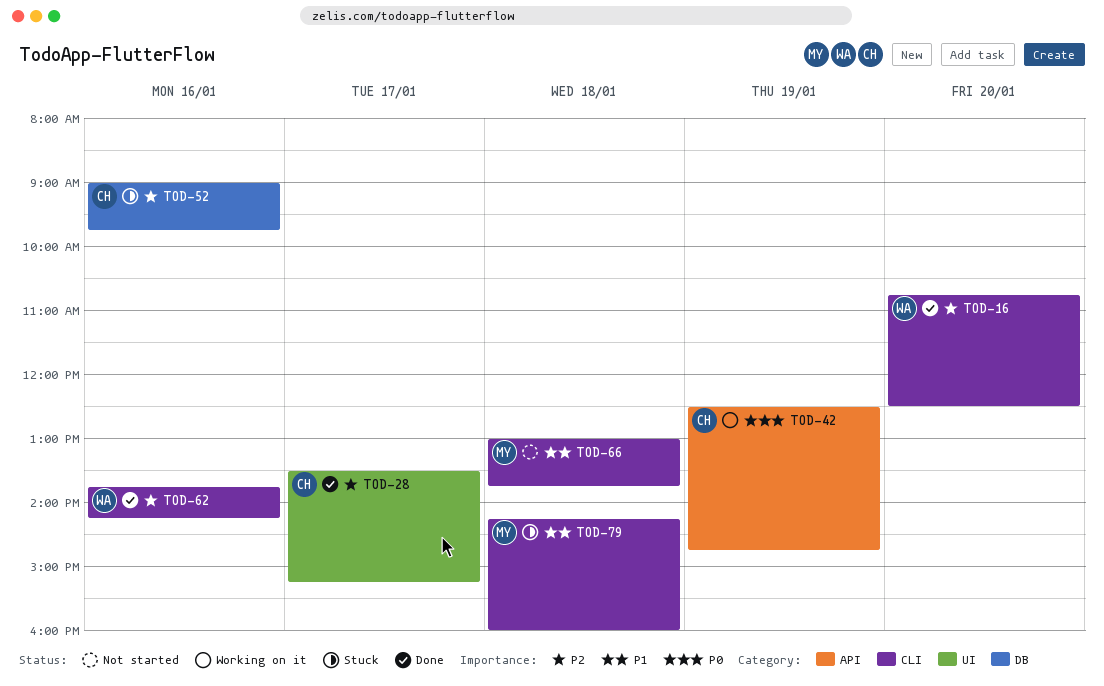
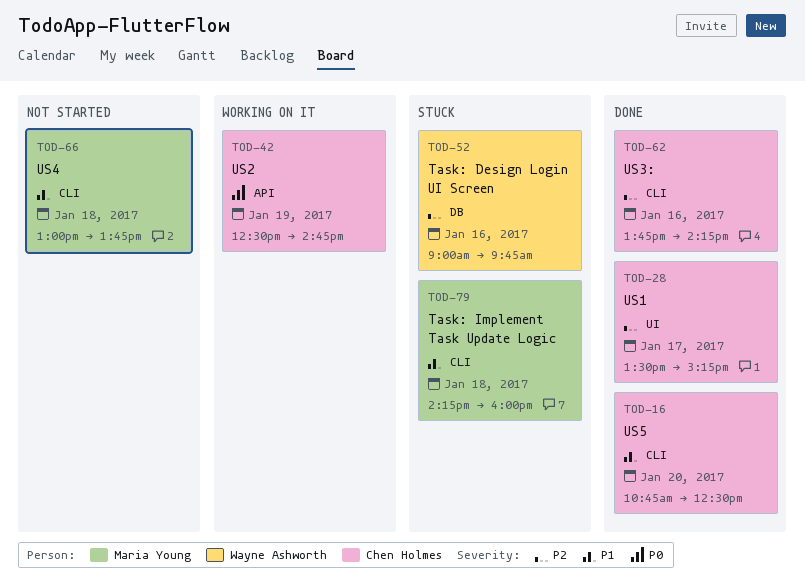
TOD-16, owner: Wayne Ashworth -> Chen Holmes
TOD-16, priority: P2 -> P1
TOD-52, owner: Chen Holmes -> Wayne Ashworth
TOD-62, owner: Wayne Ashworth -> Chen Holmes

